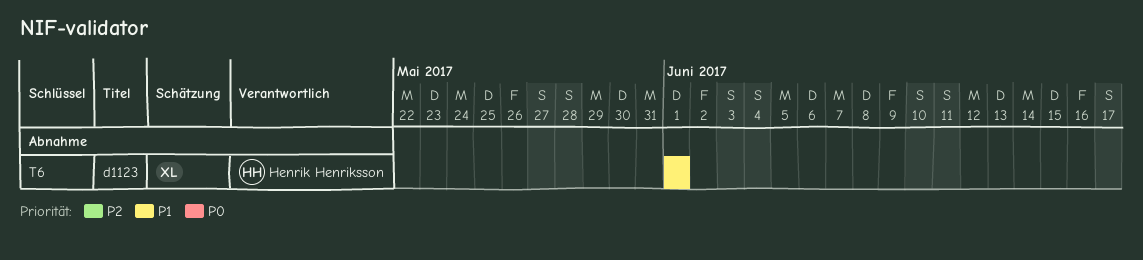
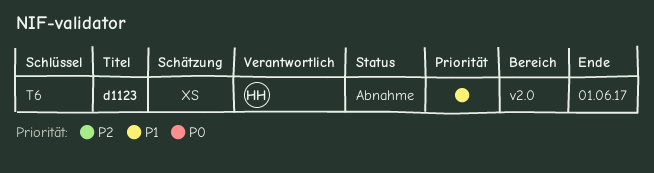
T6, estimate: XL -> XS

